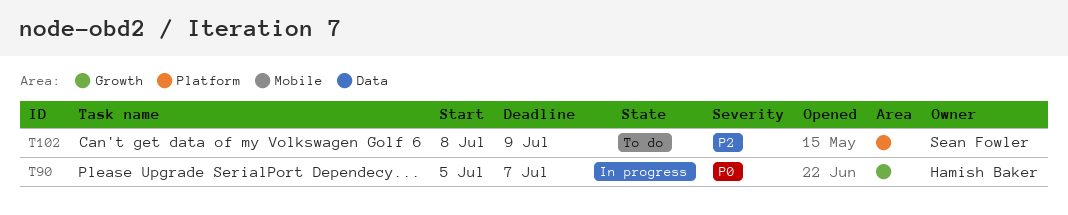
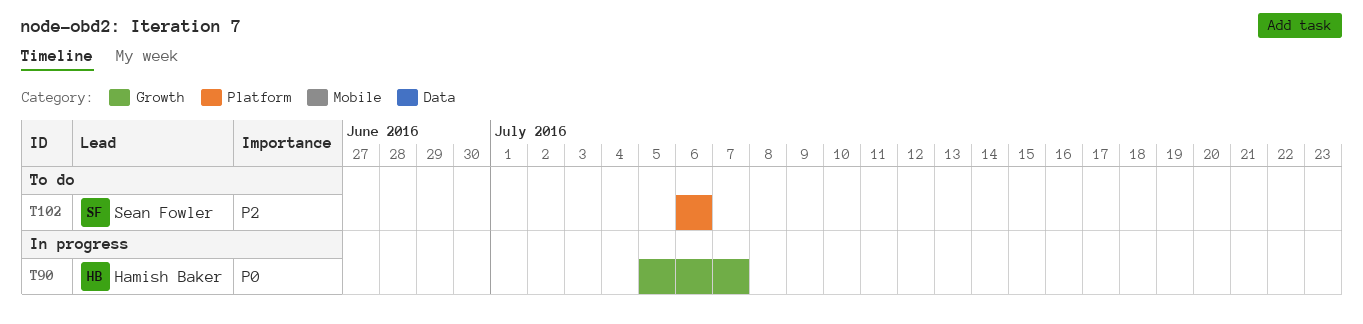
T102, start: Jul 8 -> Jul 6
T102, due: Jul 9 -> Jul 6

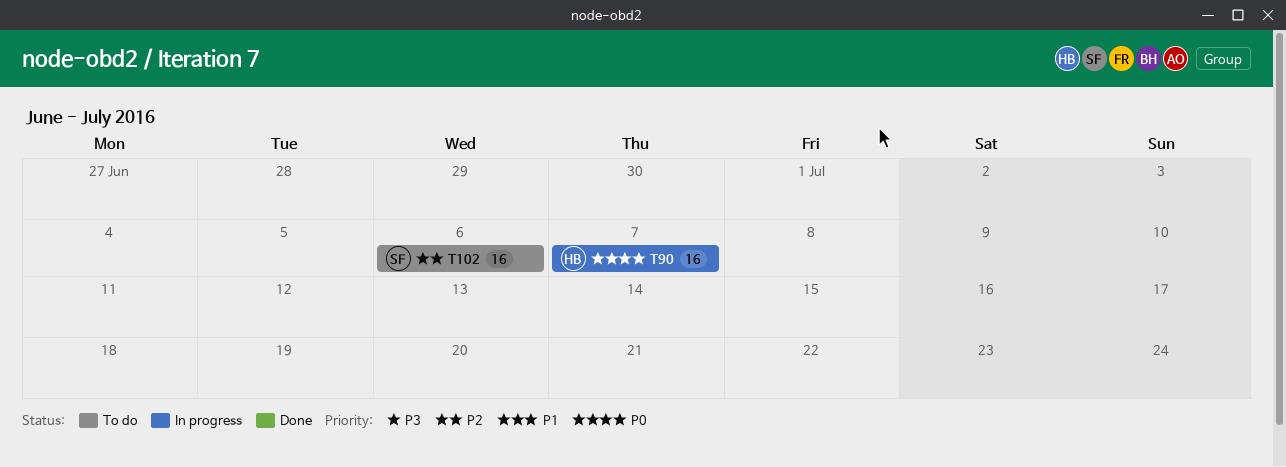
T90, start: Jul 5 -> Jul 7

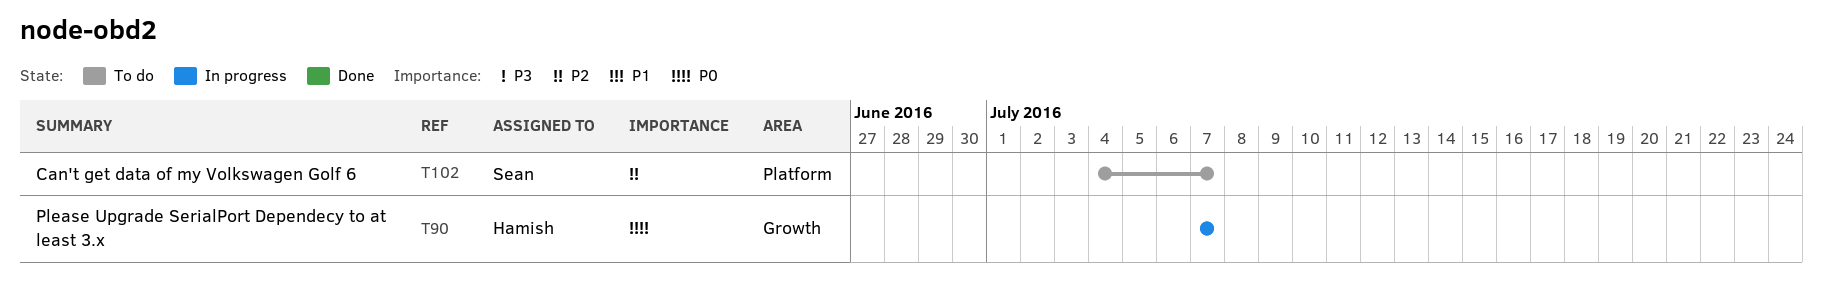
T102, start: Jul 6 -> Jul 4
T102, due: Jul 6 -> Jul 7

